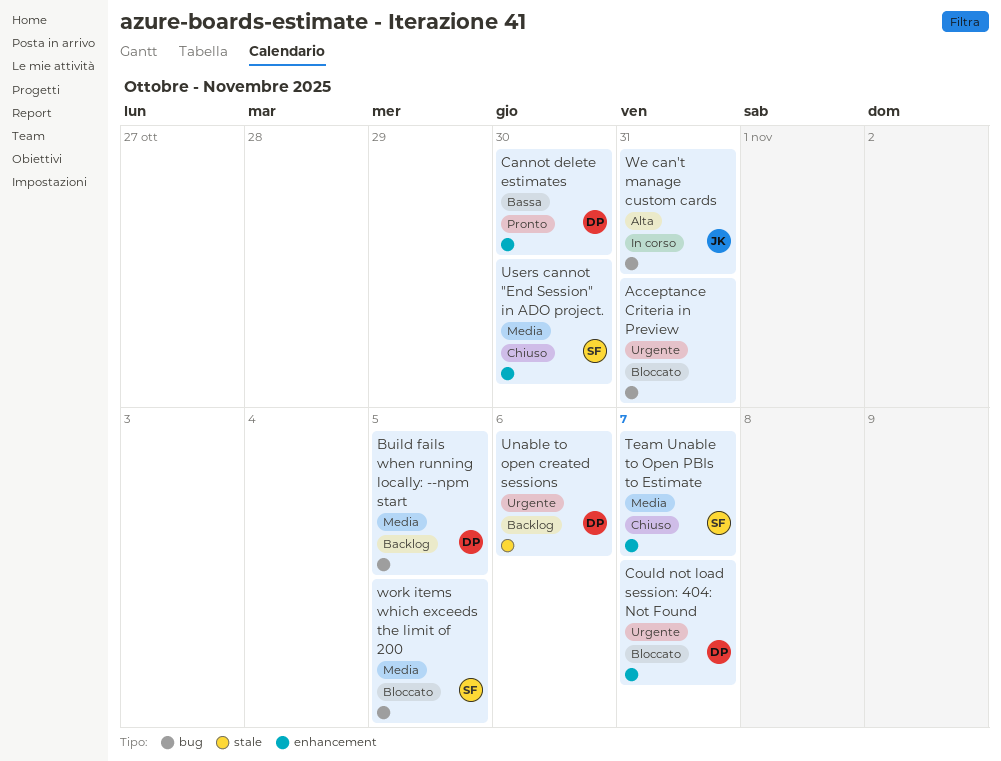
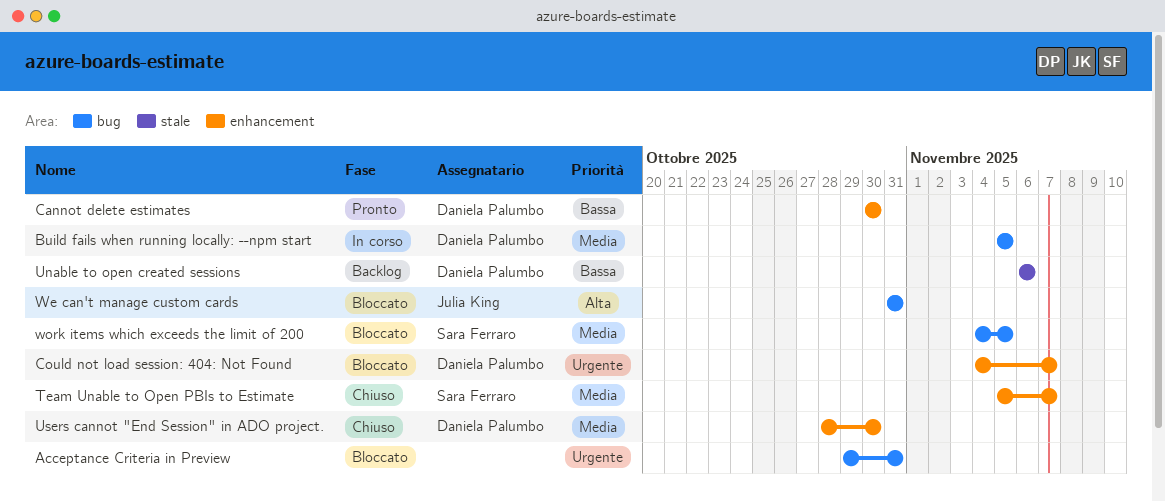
Build fails when running locally: --npm start, status: Backlog -> In corso
Unable to open created sessions, priority: Urgente -> Bassa
Users cannot "End Session" in ADO project., owner: Sara Ferraro -> Daniela Palumbo
We can't manage custom cards, status: In corso -> Bloccato

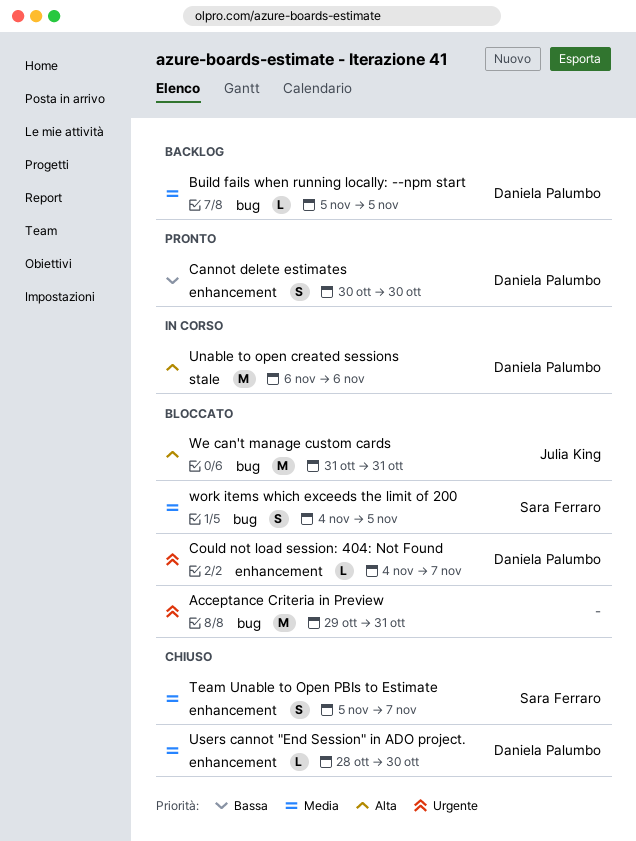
Build fails when running locally: --npm start, status: In corso -> Backlog
Unable to open created sessions, status: Backlog -> In corso
Unable to open created sessions, priority: Bassa -> Alta

